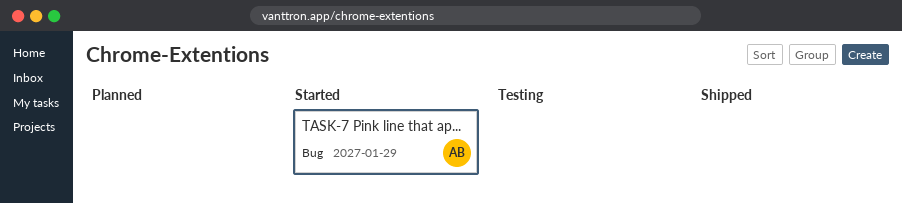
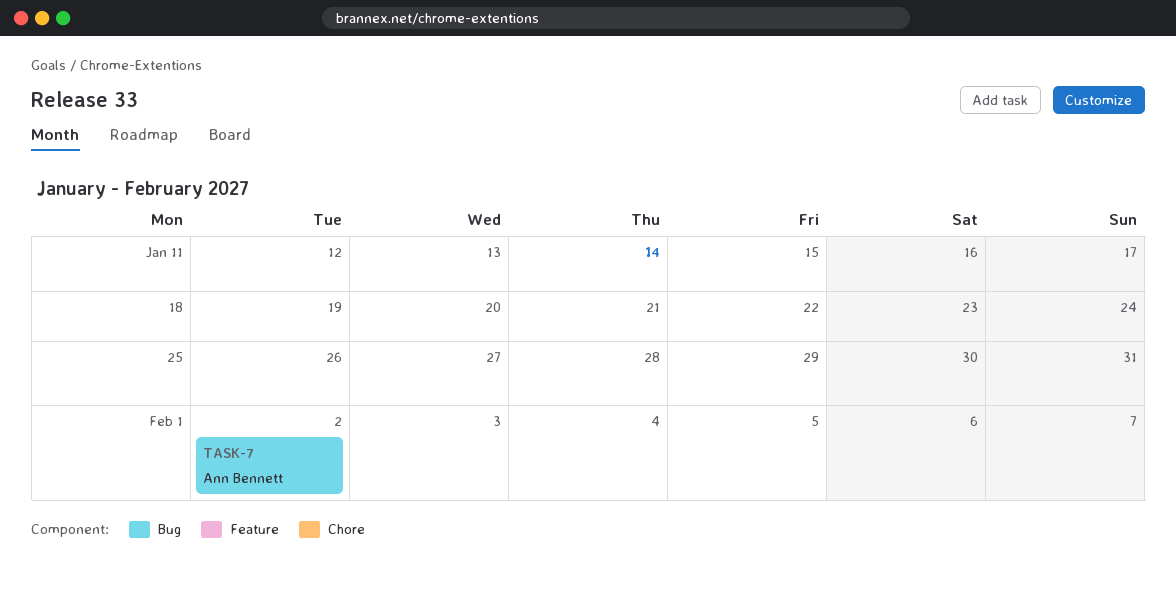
TASK-7, due: Jan 29 -> Feb 2

